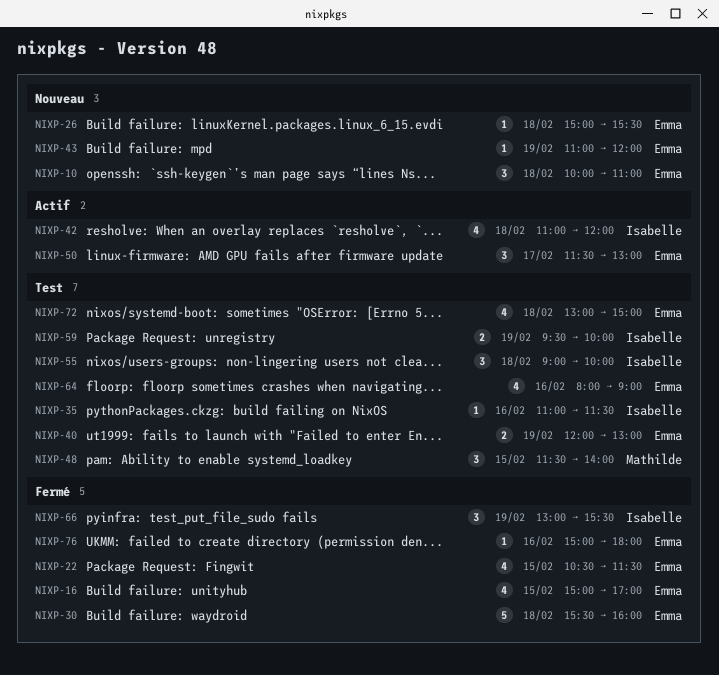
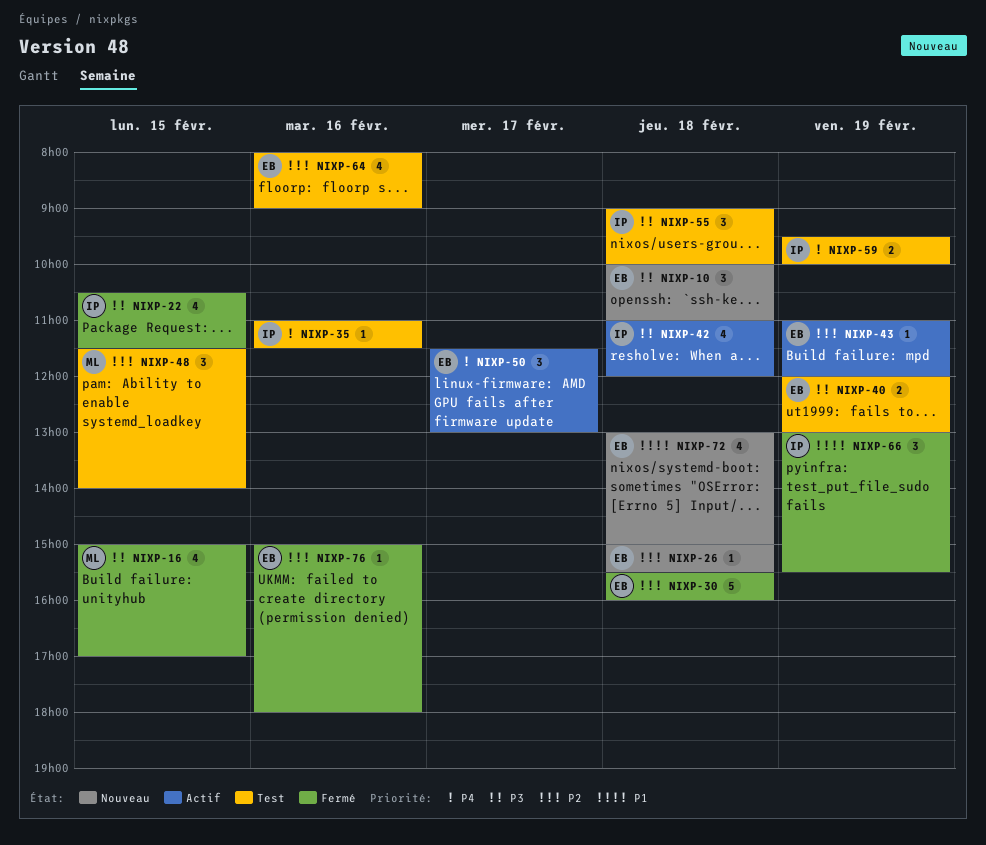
NIXP-16, owner: Emma -> Mathilde
NIXP-22, owner: Emma -> Isabelle
NIXP-43, status: Nouveau -> Actif
NIXP-72, status: Test -> Nouveau

